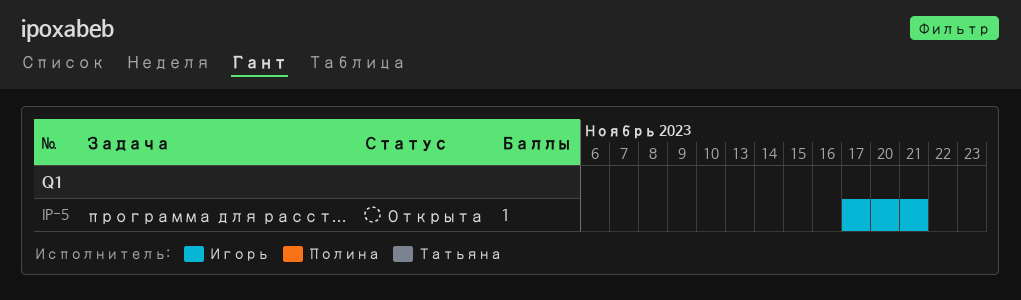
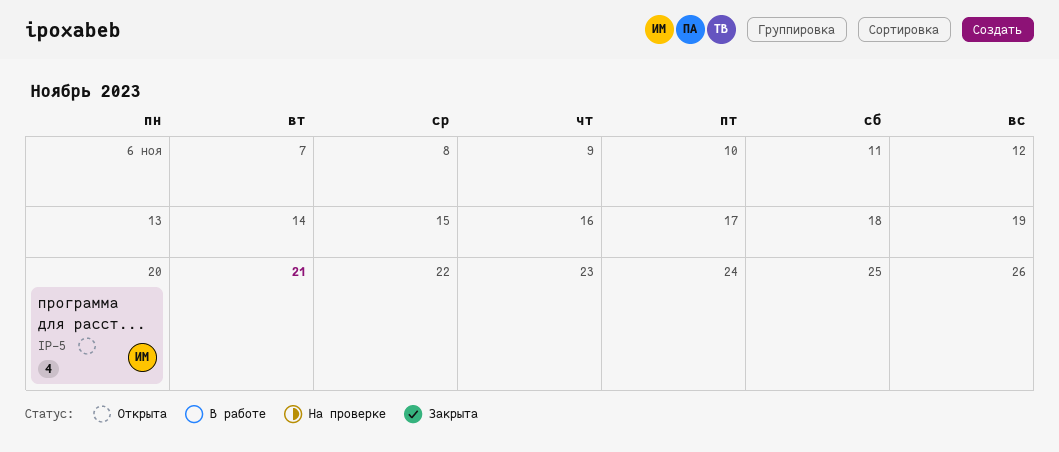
IP-5, estimate: 1 -> 4
IP-5, due: Nov 21 -> Nov 20

